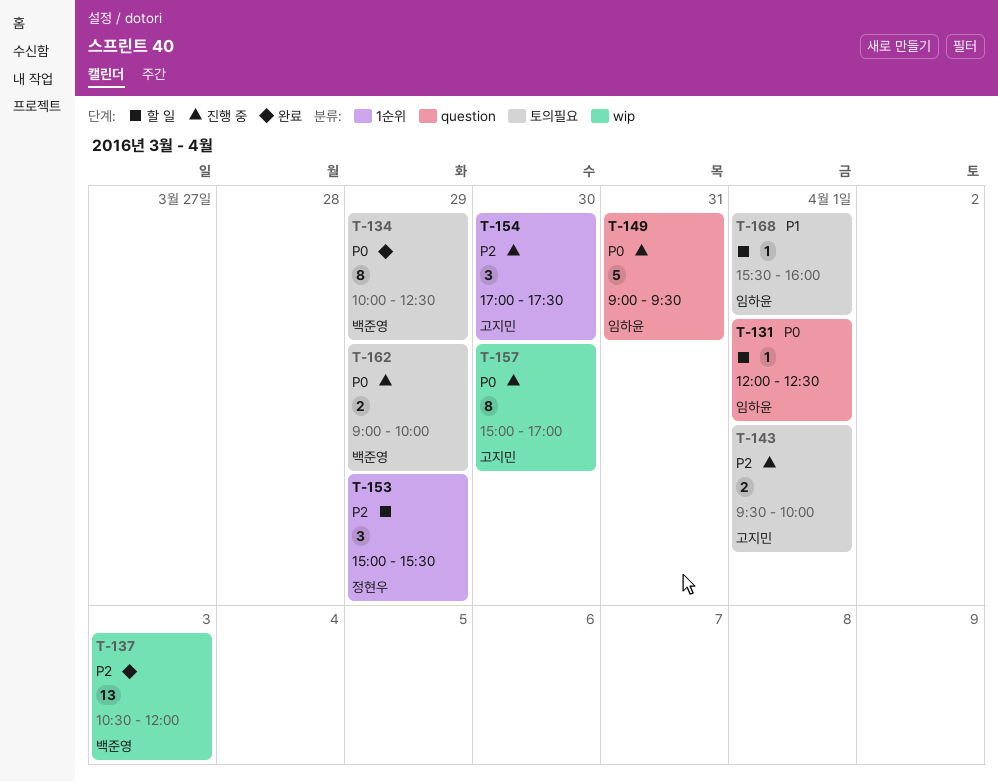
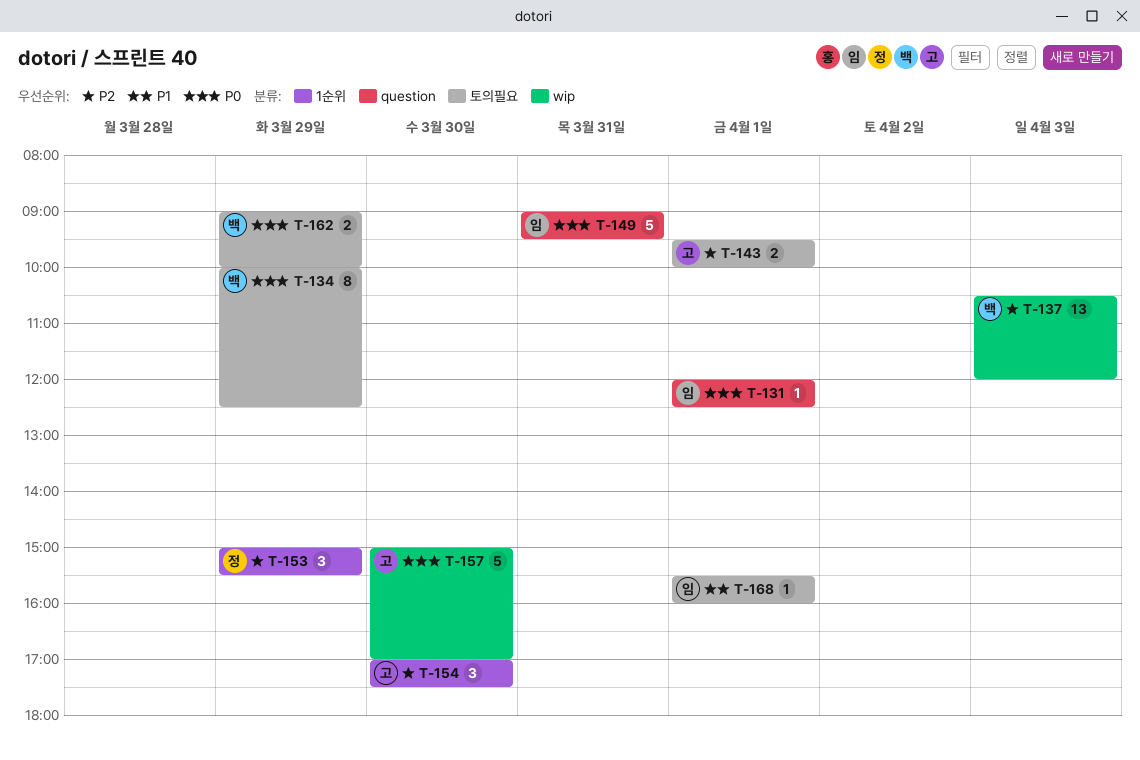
T-157, estimate: 8 -> 5

